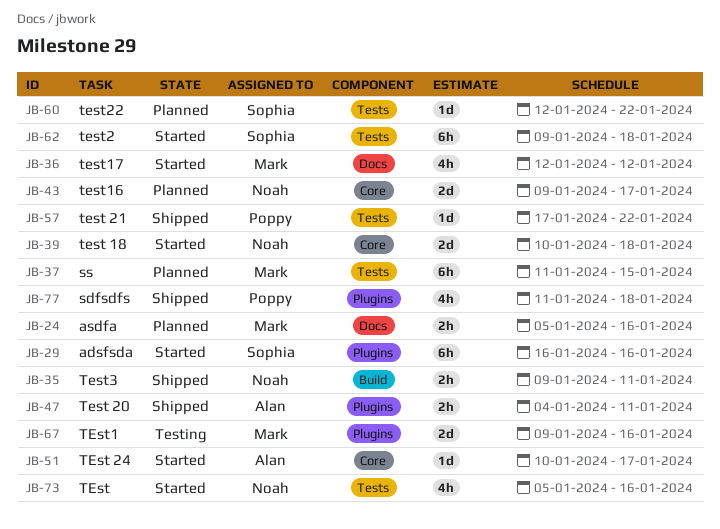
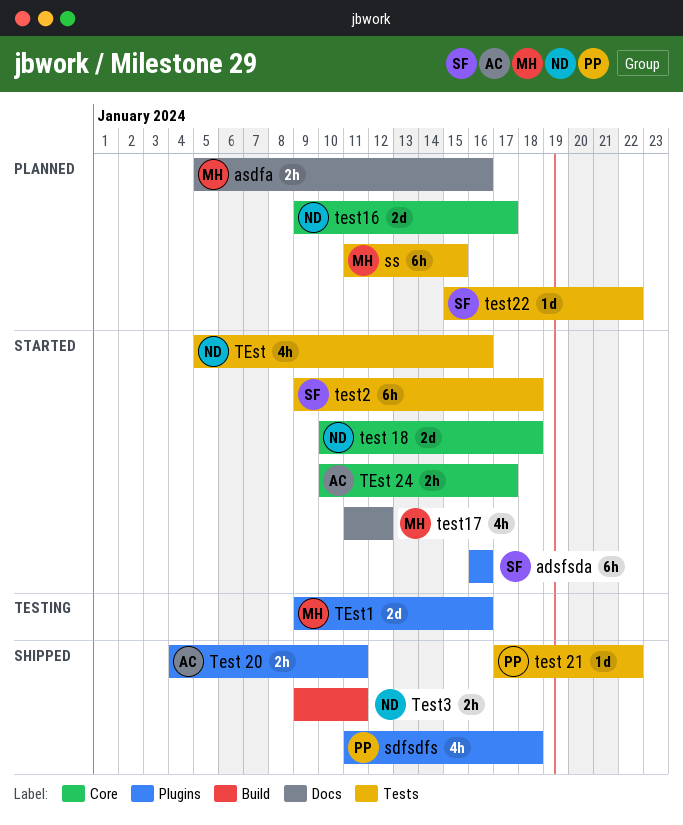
TEst 24, estimate: 1d -> 2h
test17, start: Jan 12 -> Jan 11
test22, start: Jan 12 -> Jan 15

